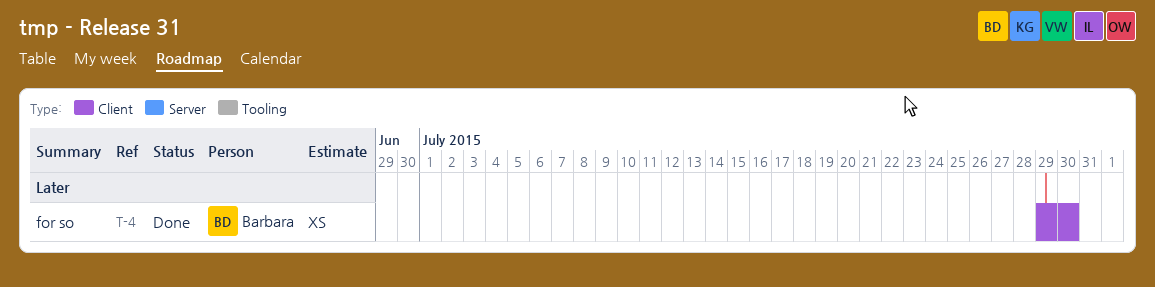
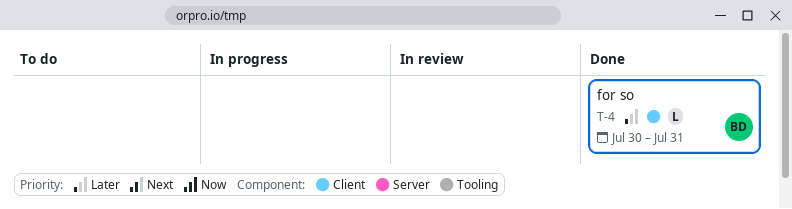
T-4, estimate: XS -> L
T-4, start: Jul 29 -> Jul 30
T-4, due: Jul 30 -> Jul 31

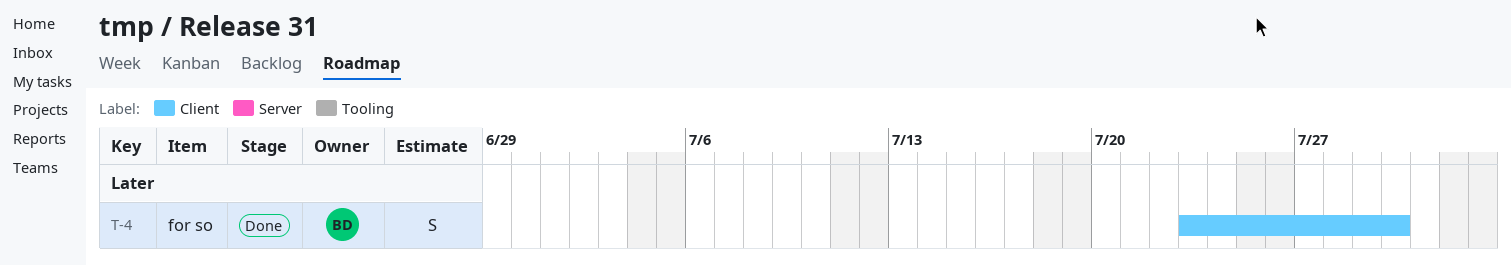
T-4, estimate: L -> S
T-4, start: Jul 30 -> Jul 23
T-4, due: Jul 31 -> Jul 30

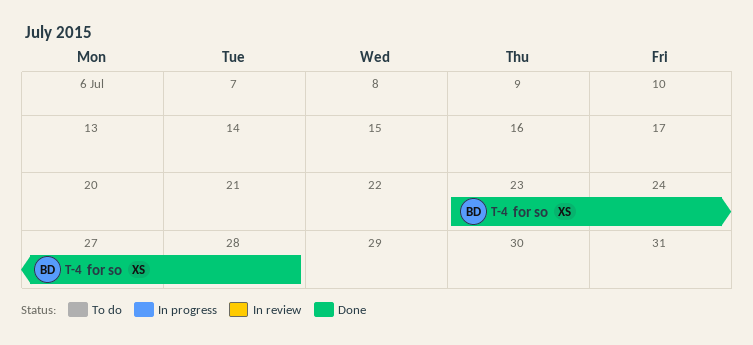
T-4, estimate: S -> XS
T-4, due: Jul 30 -> Jul 28

